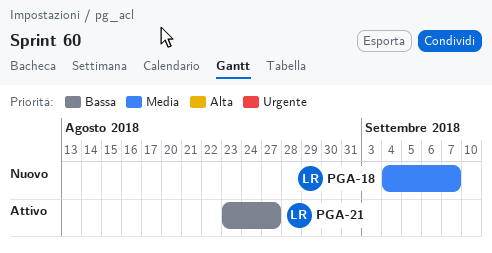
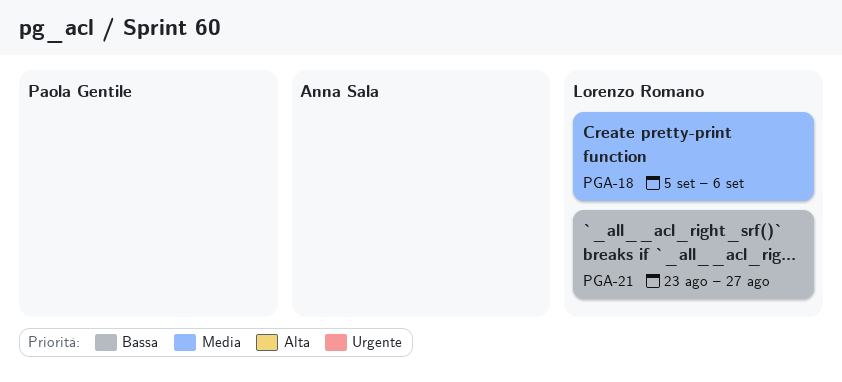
PGA-18, start: Sep 4 -> Sep 5
PGA-18, due: Sep 7 -> Sep 6

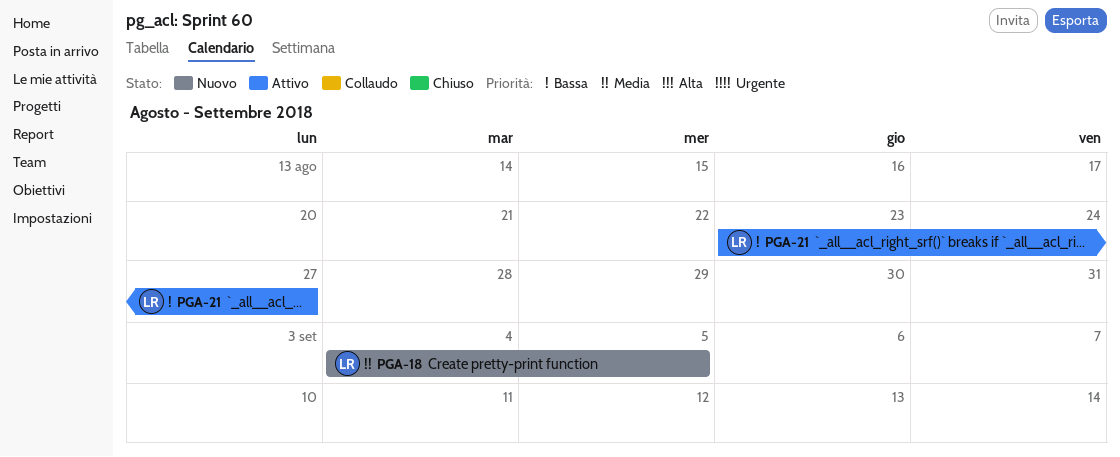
PGA-18, start: Sep 5 -> Sep 4
PGA-18, due: Sep 6 -> Sep 5

